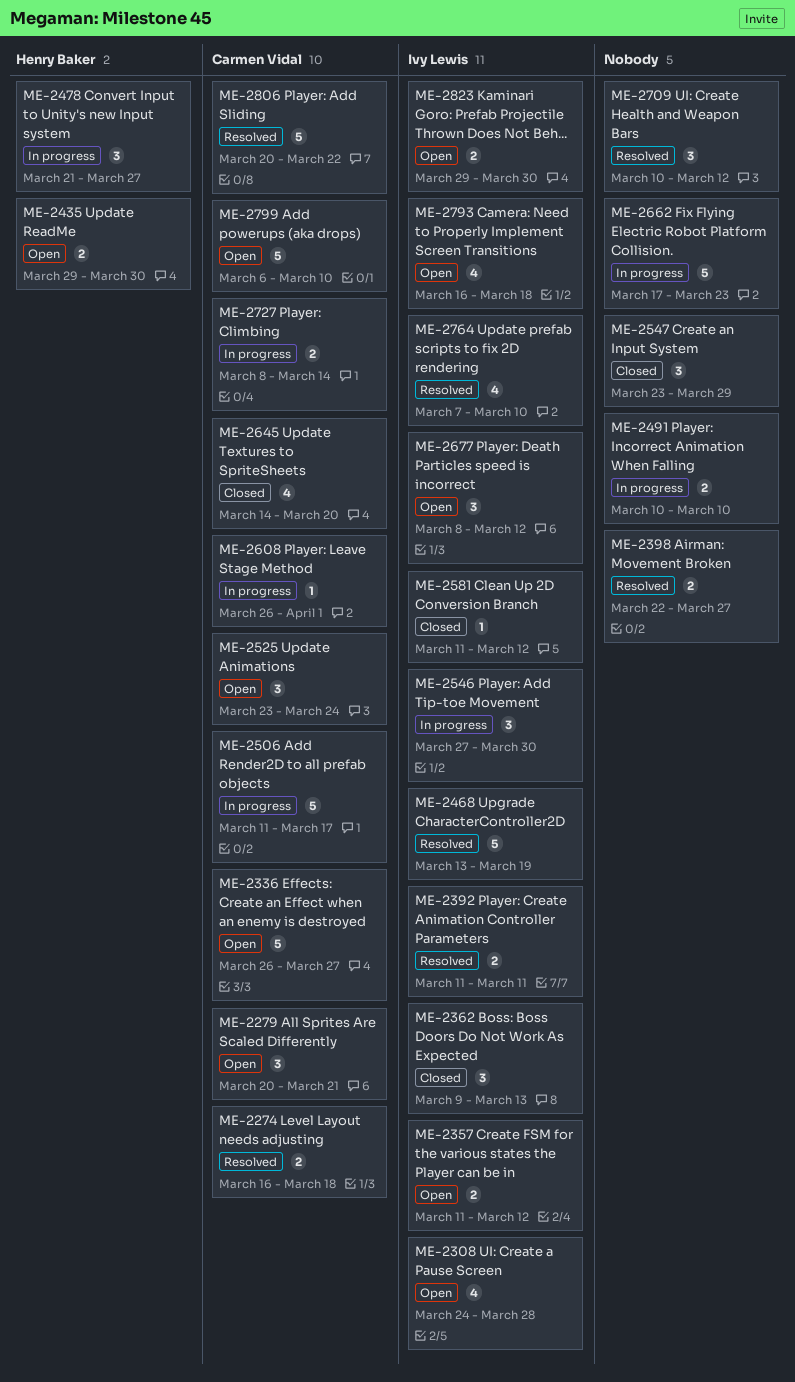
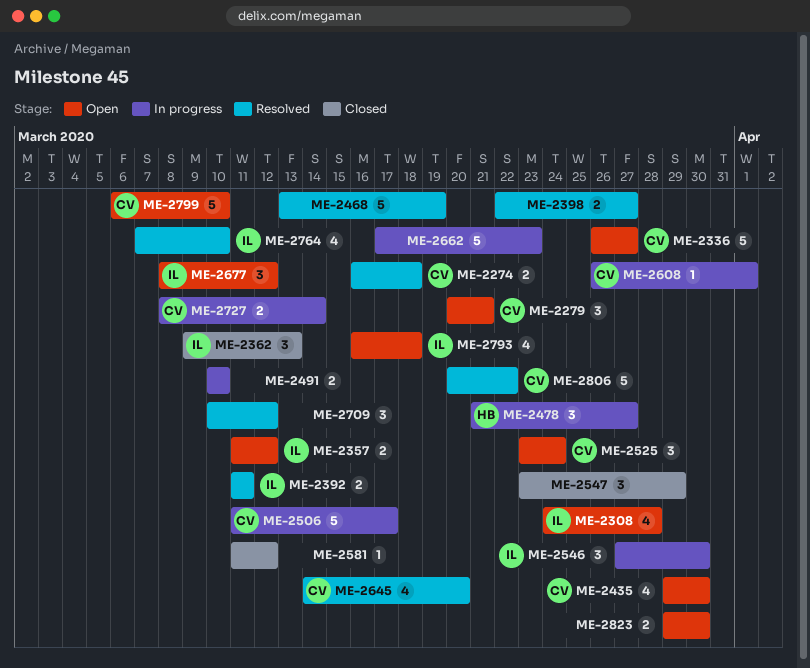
ME-2435, owner: Henry Baker -> Carmen Vidal
ME-2435, estimate: 2 -> 4
ME-2468, owner: Ivy Lewis -> none
ME-2581, owner: Ivy Lewis -> none
ME-2645, status: Closed -> Resolved
ME-2823, owner: Ivy Lewis -> none

